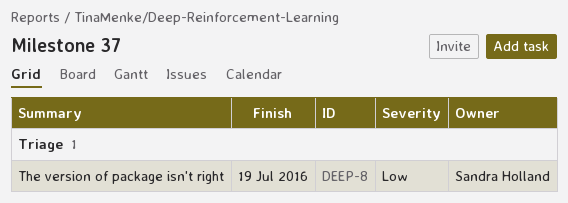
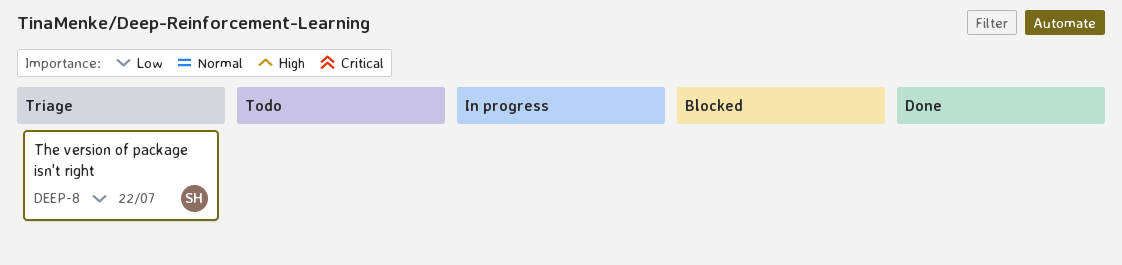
DEEP-8, due: Jul 19 -> Jul 22

